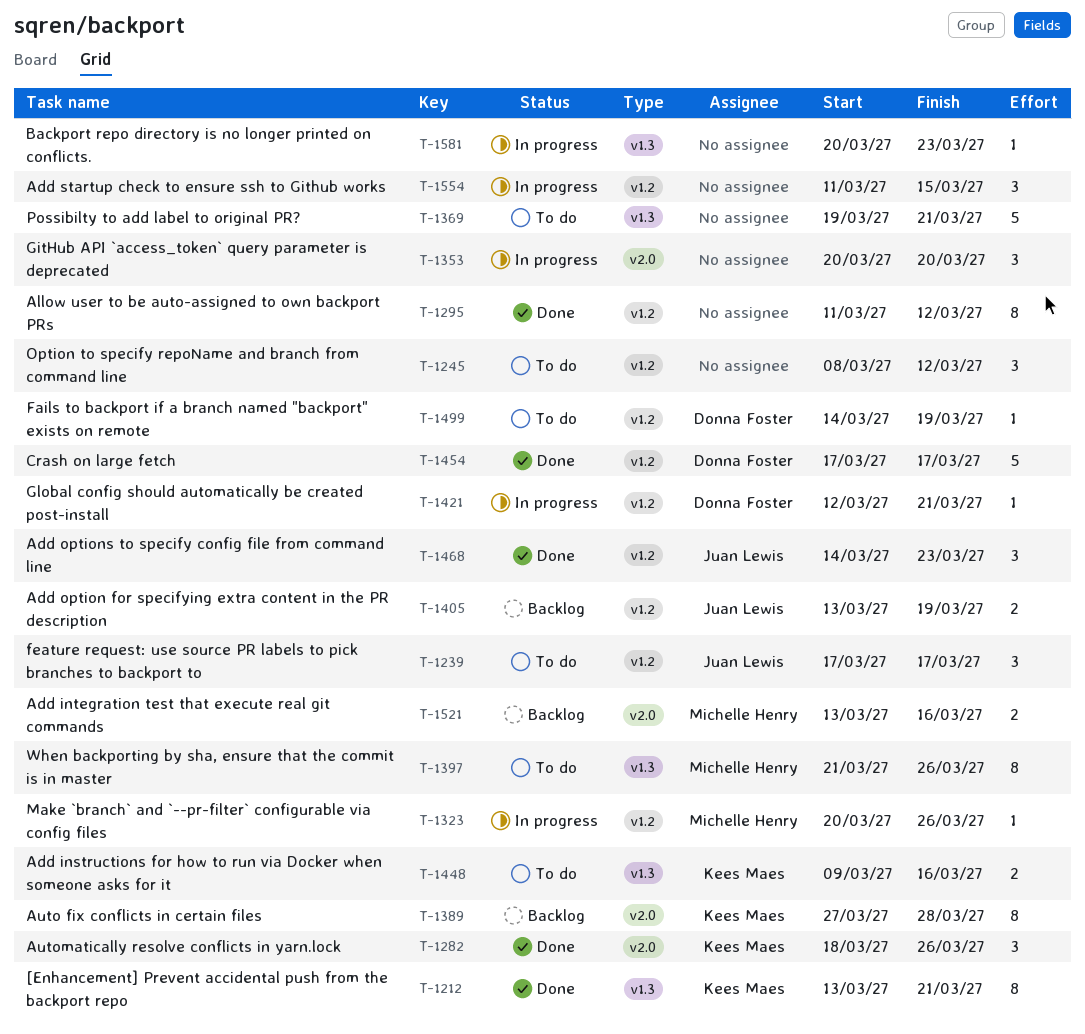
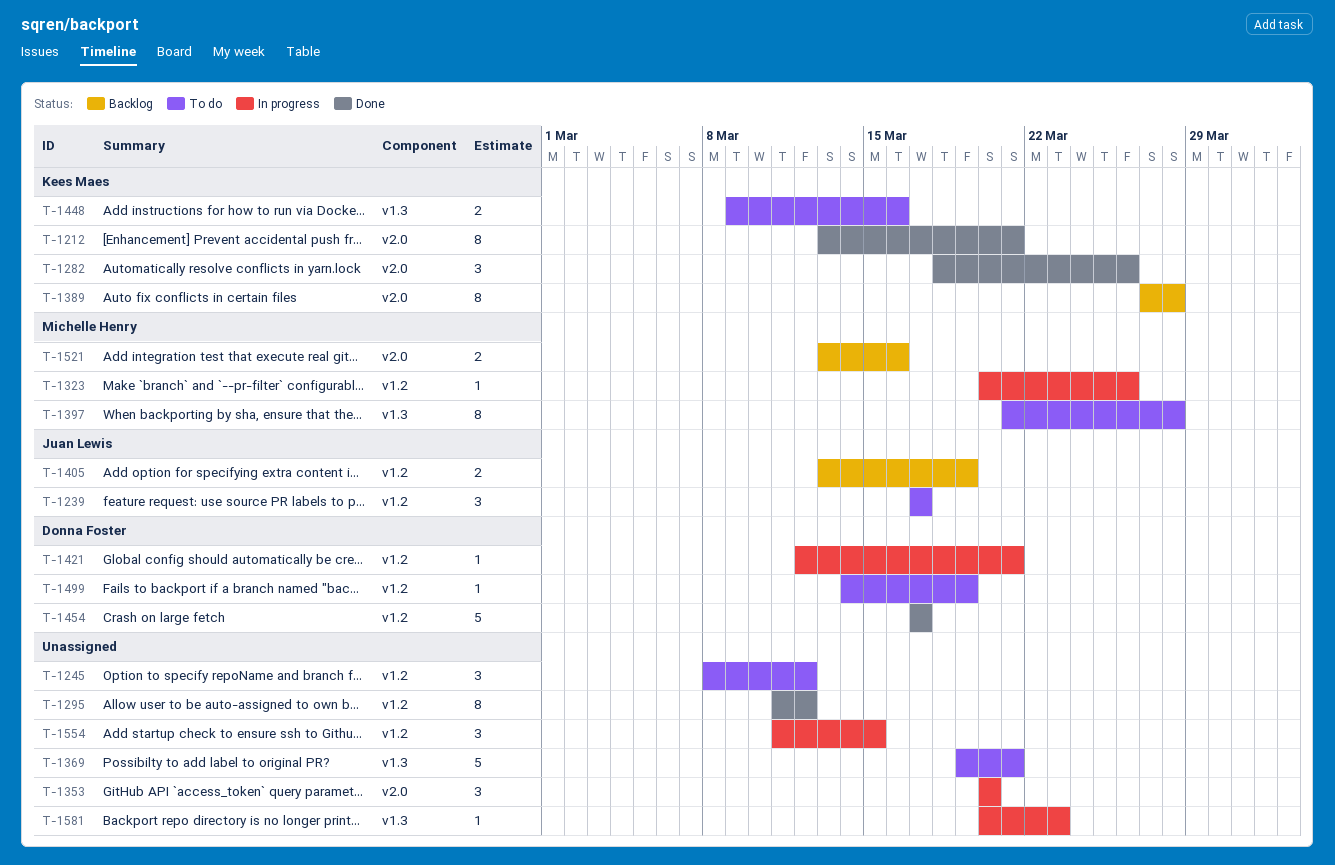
T-1212, label: v1.3 -> v2.0
T-1397, due: Mar 26 -> Mar 28
T-1468: present -> none

